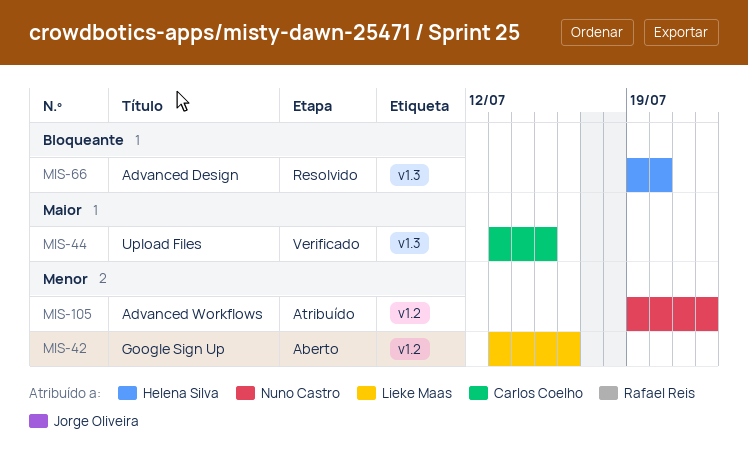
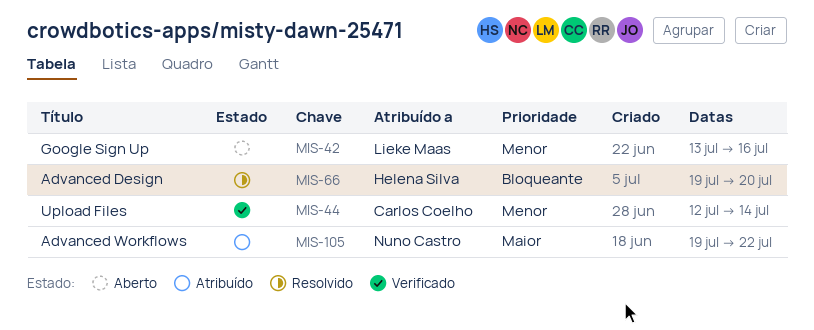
MIS-44, priority: Maior -> Menor
MIS-44, start: Jul 13 -> Jul 12
MIS-44, due: Jul 15 -> Jul 14
MIS-105, priority: Menor -> Maior

